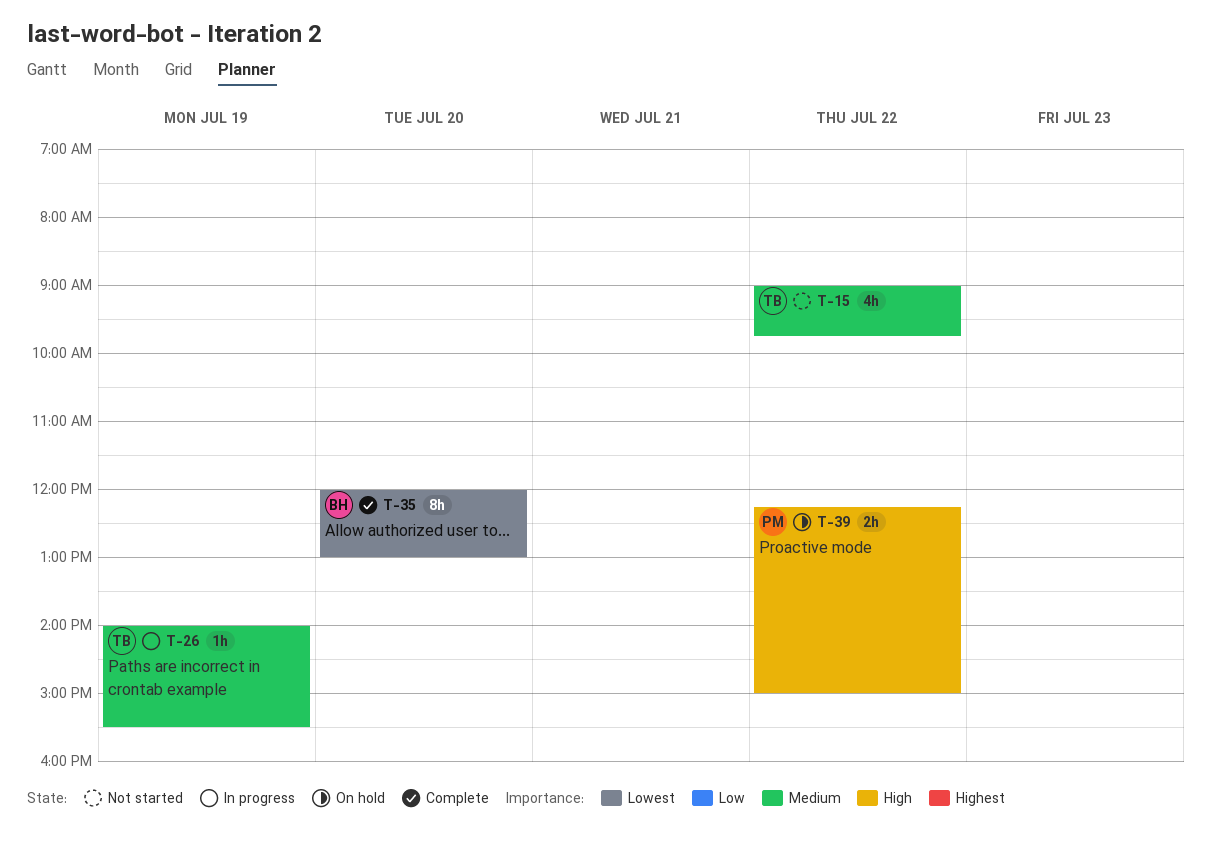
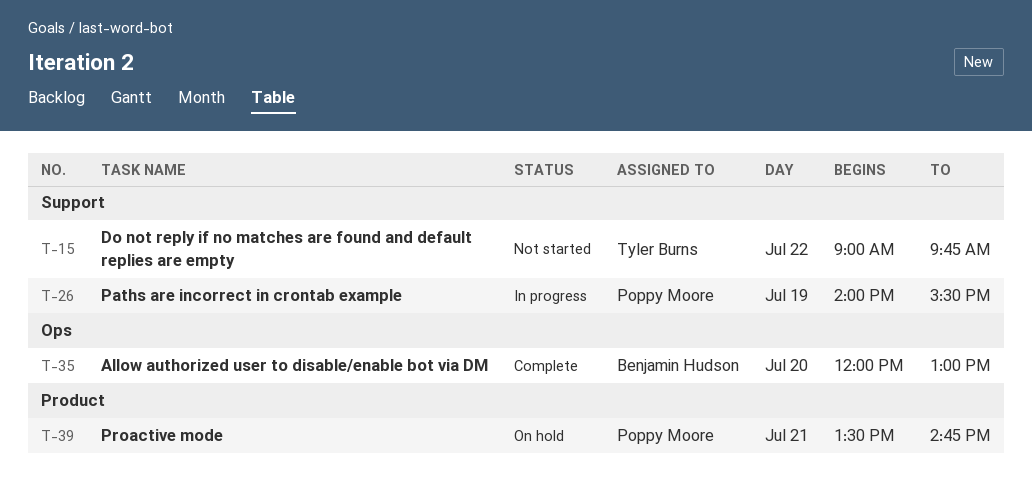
T-26, owner: Tyler Burns -> Poppy Moore
T-39, day: Jul 22 -> Jul 21
T-39, begins: 12:15 -> 13:30
T-39, ends: 15:00 -> 14:45

